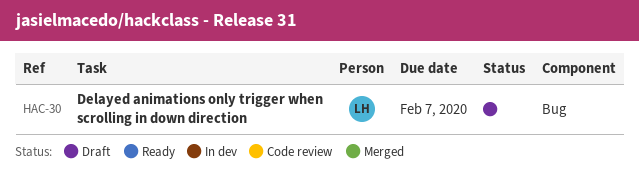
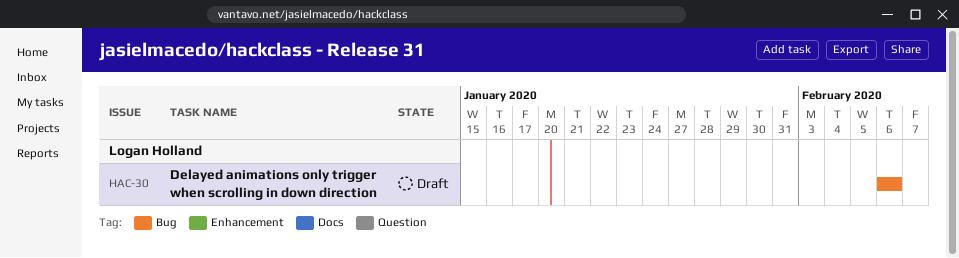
HAC-30, due: Feb 7 -> Feb 6

